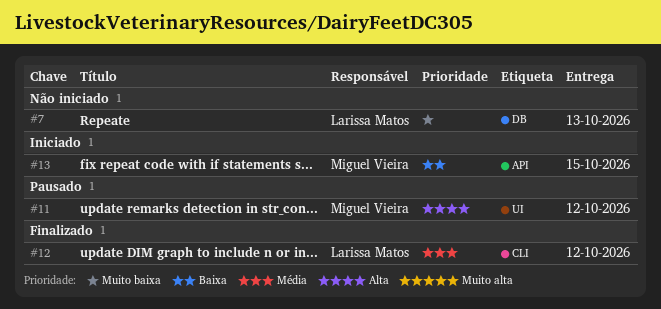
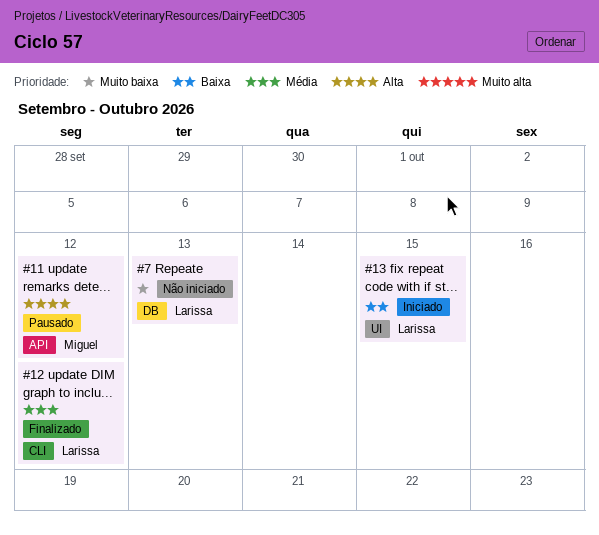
#11, label: UI -> API
#13, owner: Miguel Vieira -> Larissa Matos
#13, label: API -> UI

